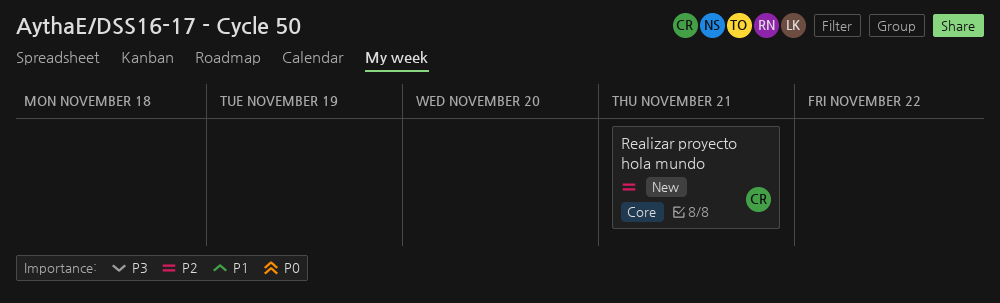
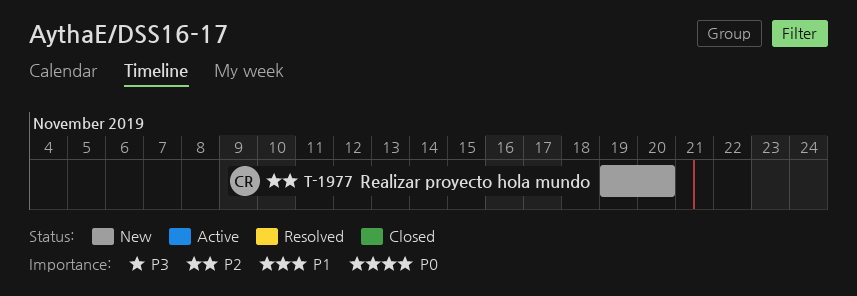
Realizar proyecto hola mundo, due: Nov 21 -> Nov 20

